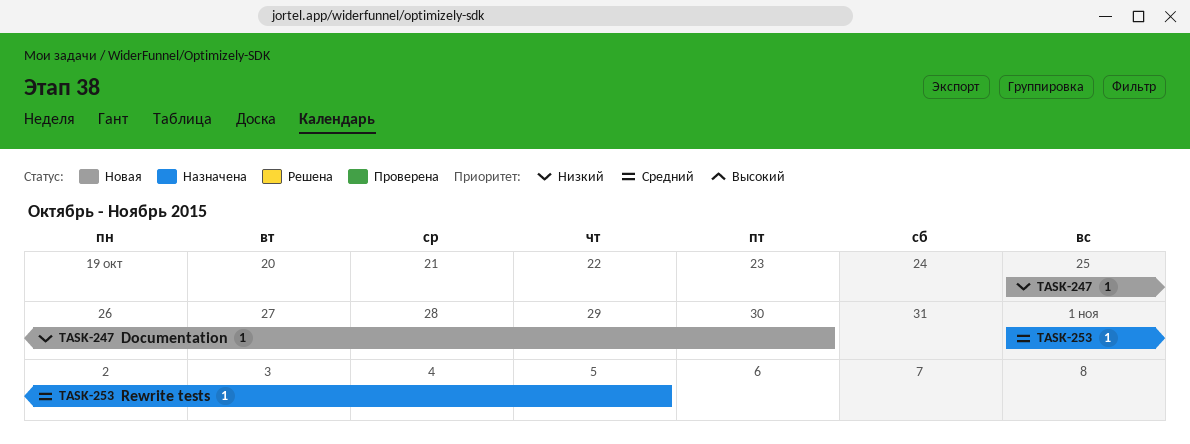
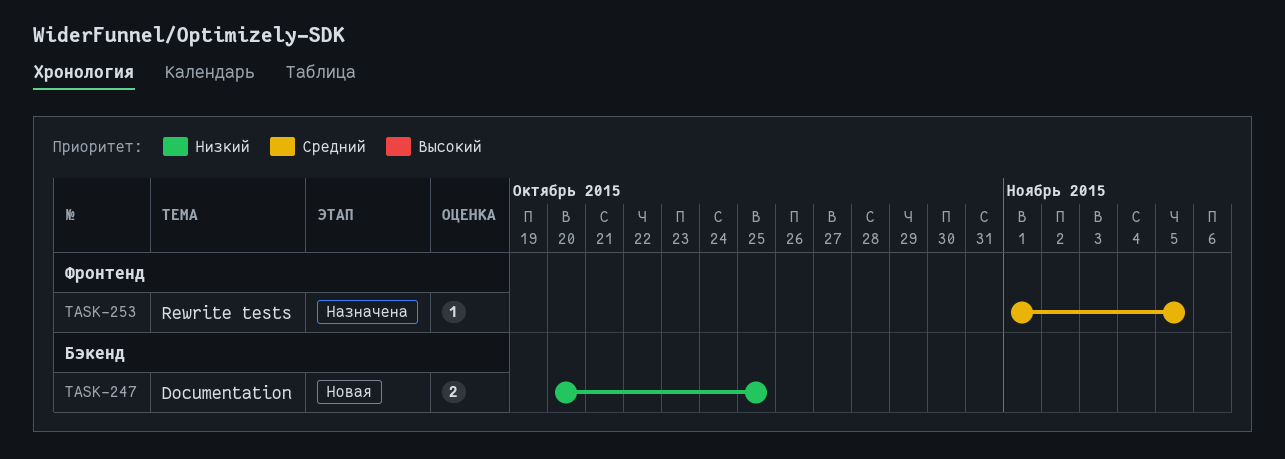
TASK-247, estimate: 1 -> 2
TASK-247, start: Oct 25 -> Oct 20
TASK-247, due: Oct 30 -> Oct 25

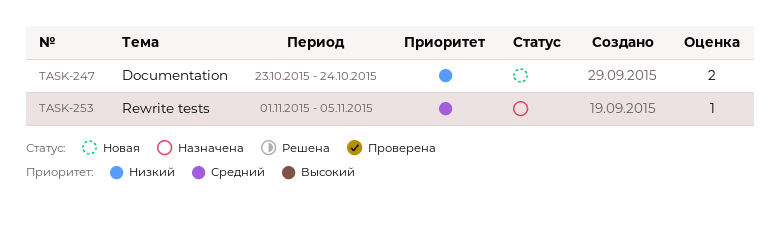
TASK-247, start: Oct 20 -> Oct 23
TASK-247, due: Oct 25 -> Oct 24

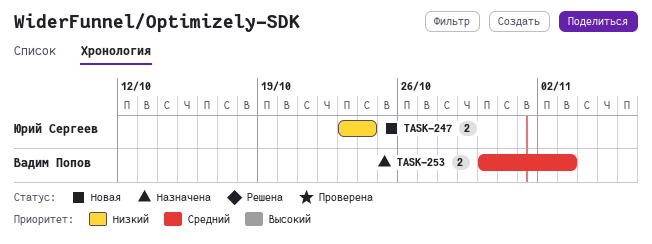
TASK-253, estimate: 1 -> 2
TASK-253, start: Nov 1 -> Oct 30
TASK-253, due: Nov 5 -> Nov 3

